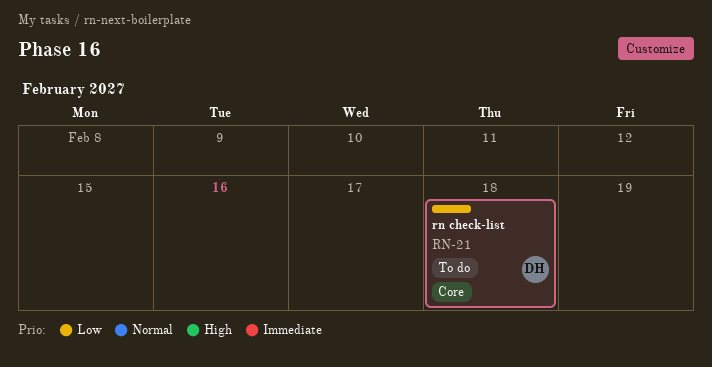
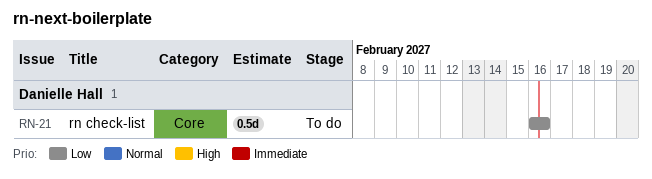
RN-21, due: Feb 18 -> Feb 16

